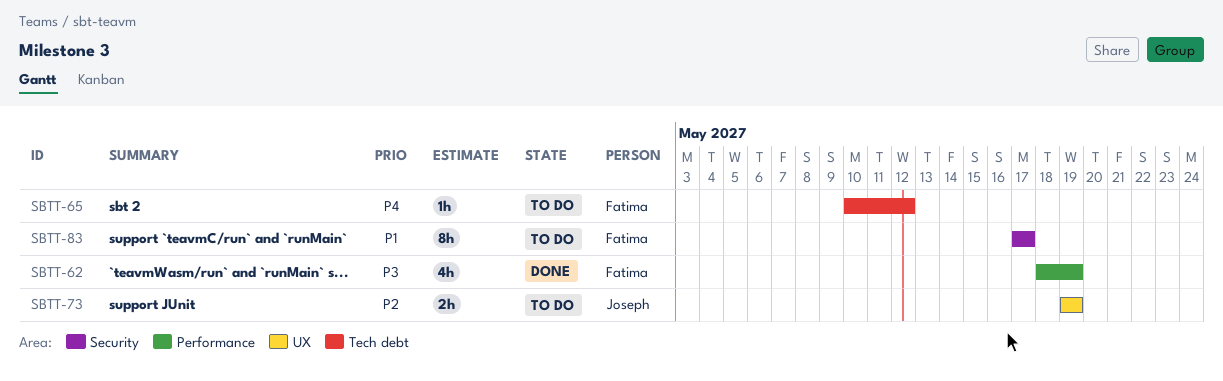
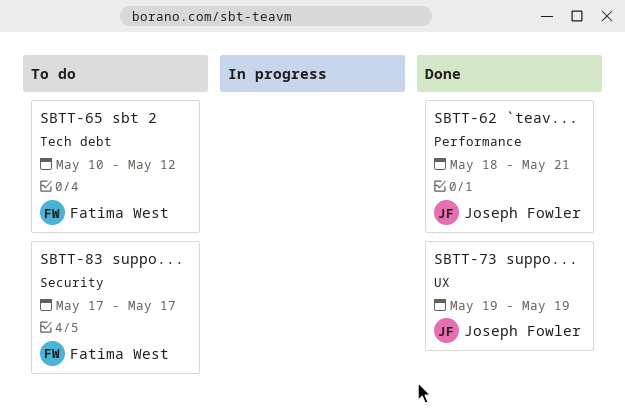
SBTT-62, owner: Fatima West -> Joseph Fowler
SBTT-62, due: May 19 -> May 21
SBTT-73, status: To do -> Done

